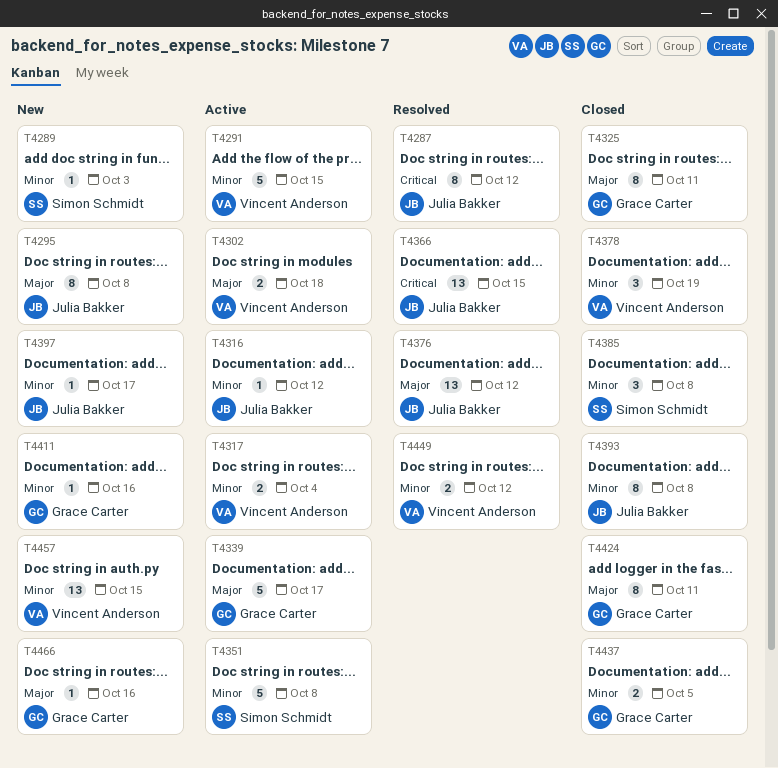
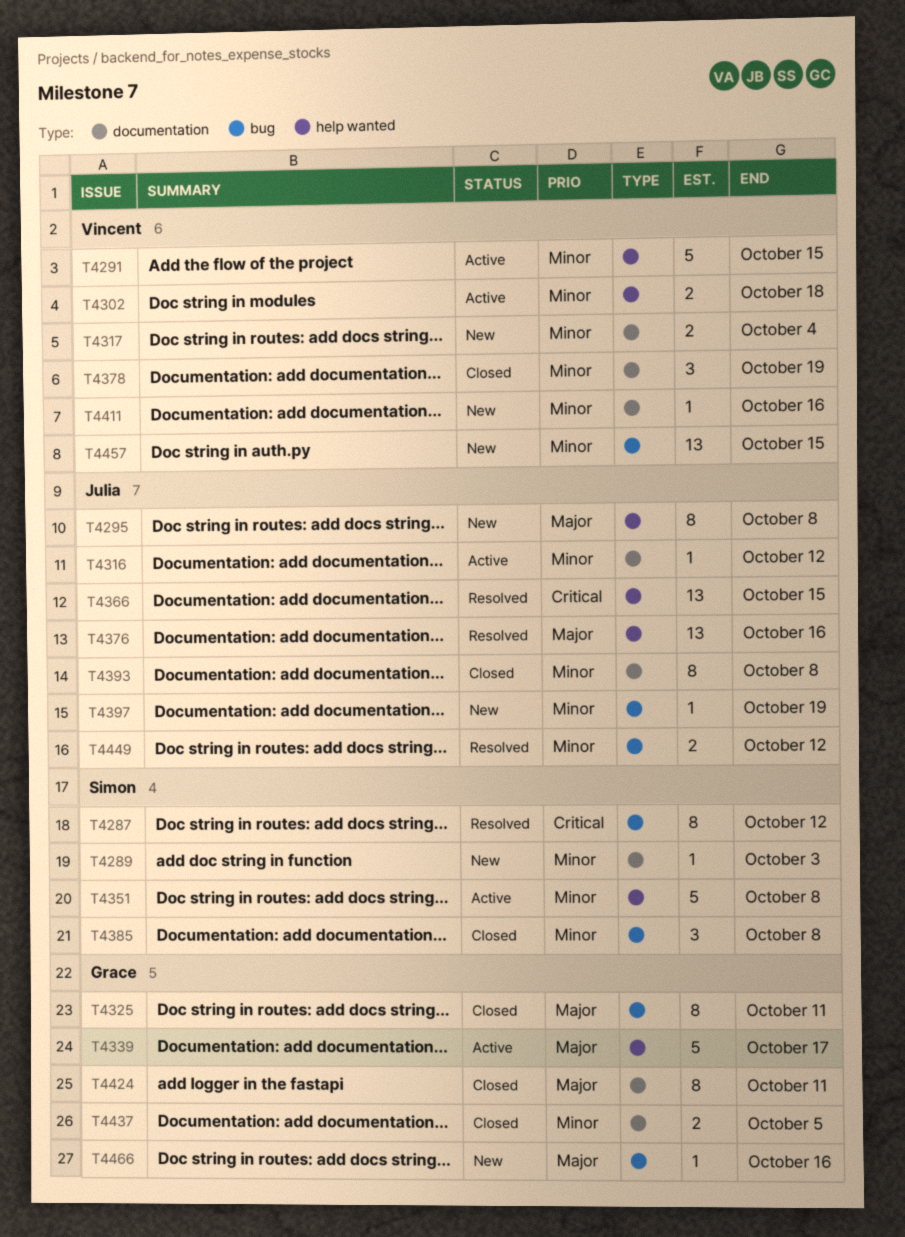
T4287, owner: Julia Bakker -> Simon Schmidt
T4302, priority: Major -> Minor
T4317, status: Active -> New
T4376, due: Oct 12 -> Oct 16
T4397, due: Oct 17 -> Oct 19
T4411, owner: Grace Carter -> Vincent Anderson
T4449, owner: Vincent Anderson -> Julia Bakker

